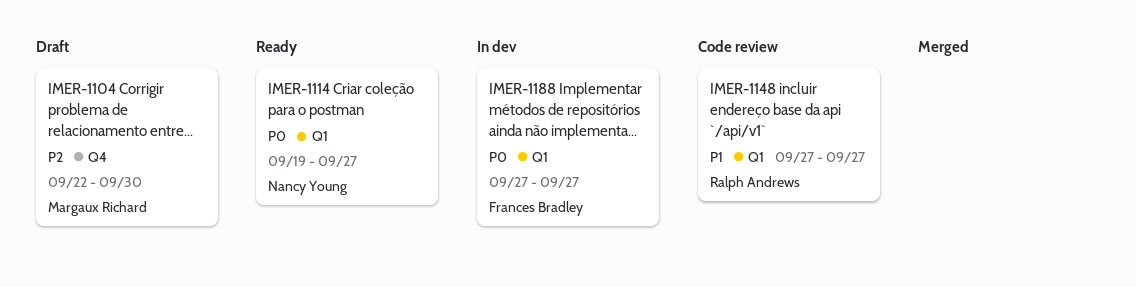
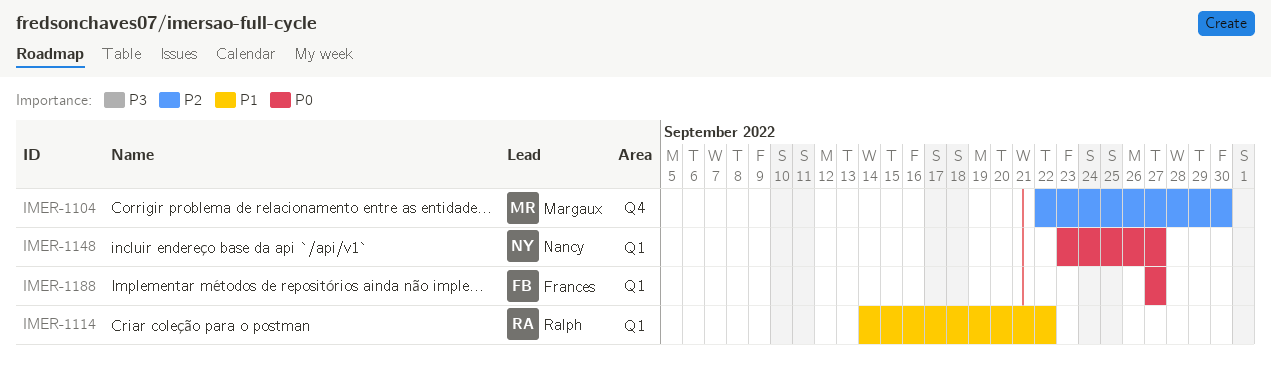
IMER-1114, owner: Nancy Young -> Ralph Andrews
IMER-1114, priority: P0 -> P1
IMER-1114, start: Sep 19 -> Sep 14
IMER-1114, due: Sep 27 -> Sep 22
IMER-1148, owner: Ralph Andrews -> Nancy Young
IMER-1148, priority: P1 -> P0
IMER-1148, start: Sep 27 -> Sep 23

